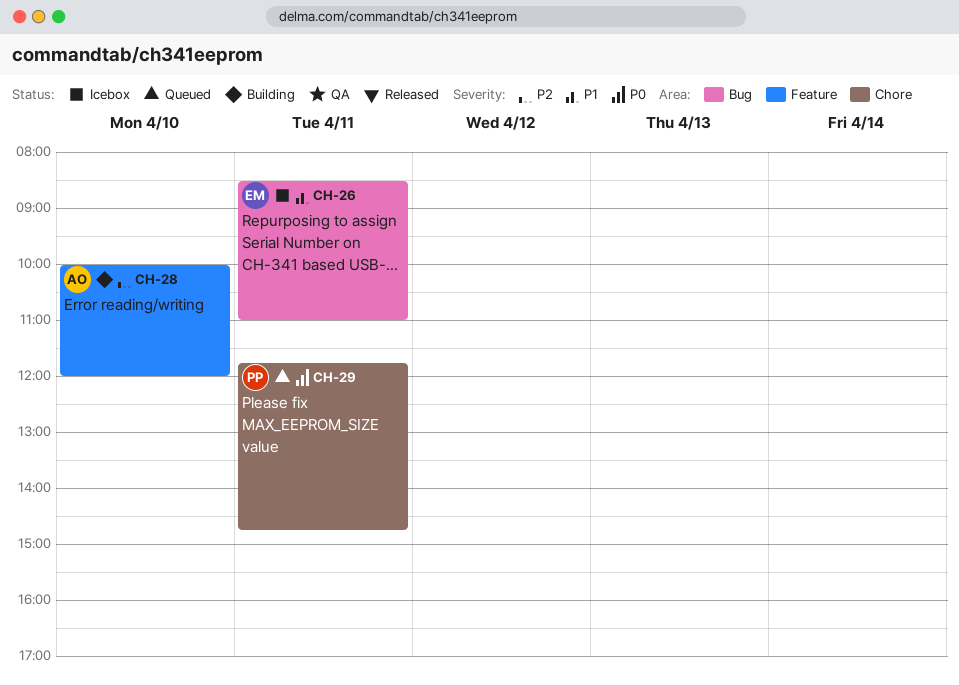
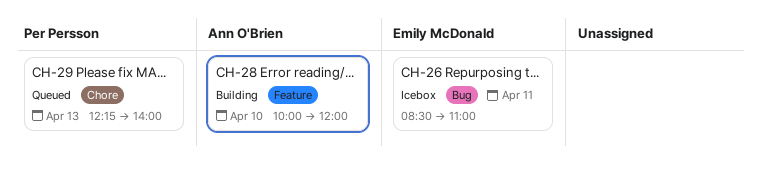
CH-29, day: Apr 11 -> Apr 13
CH-29, begins: 11:45 -> 12:15
CH-29, ends: 14:45 -> 14:00

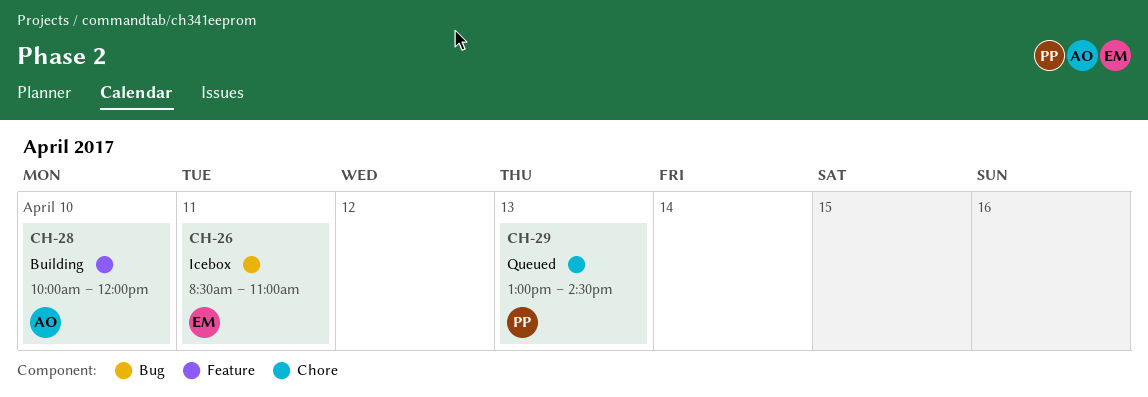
CH-29, begins: 12:15 -> 13:00
CH-29, ends: 14:00 -> 14:30

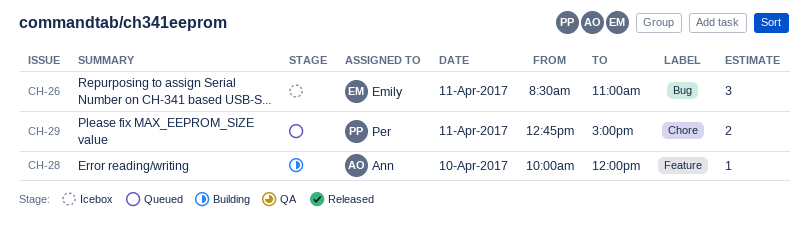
CH-29, day: Apr 13 -> Apr 11
CH-29, begins: 13:00 -> 12:45
CH-29, ends: 14:30 -> 15:00

